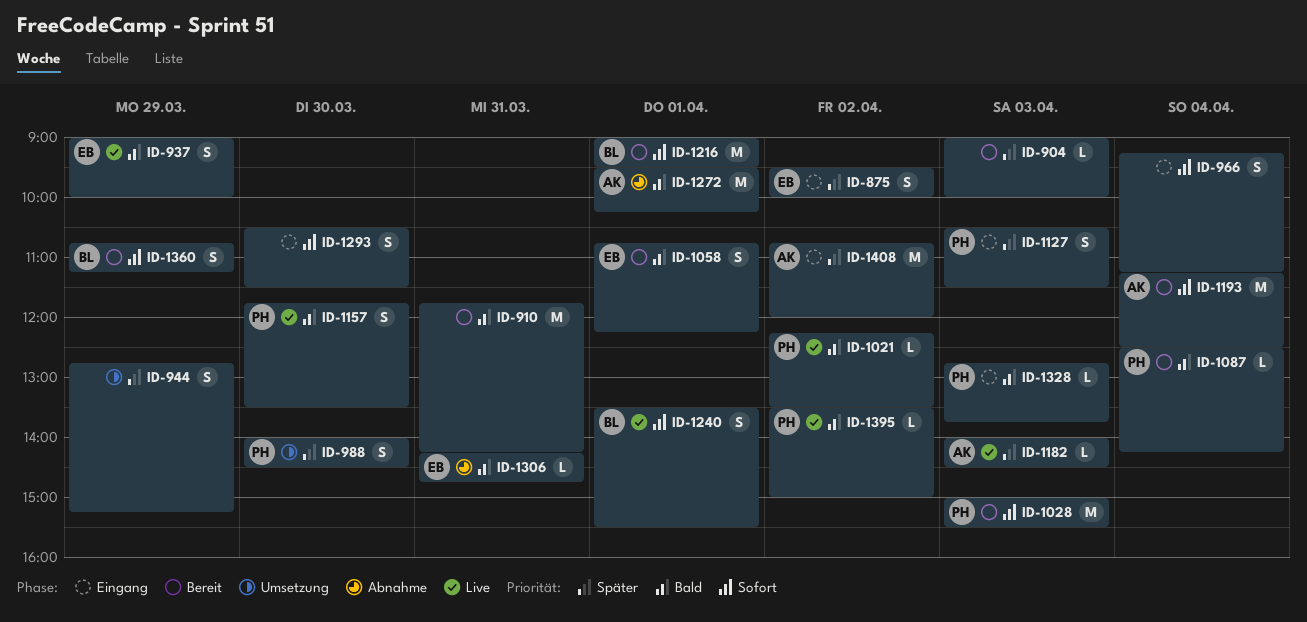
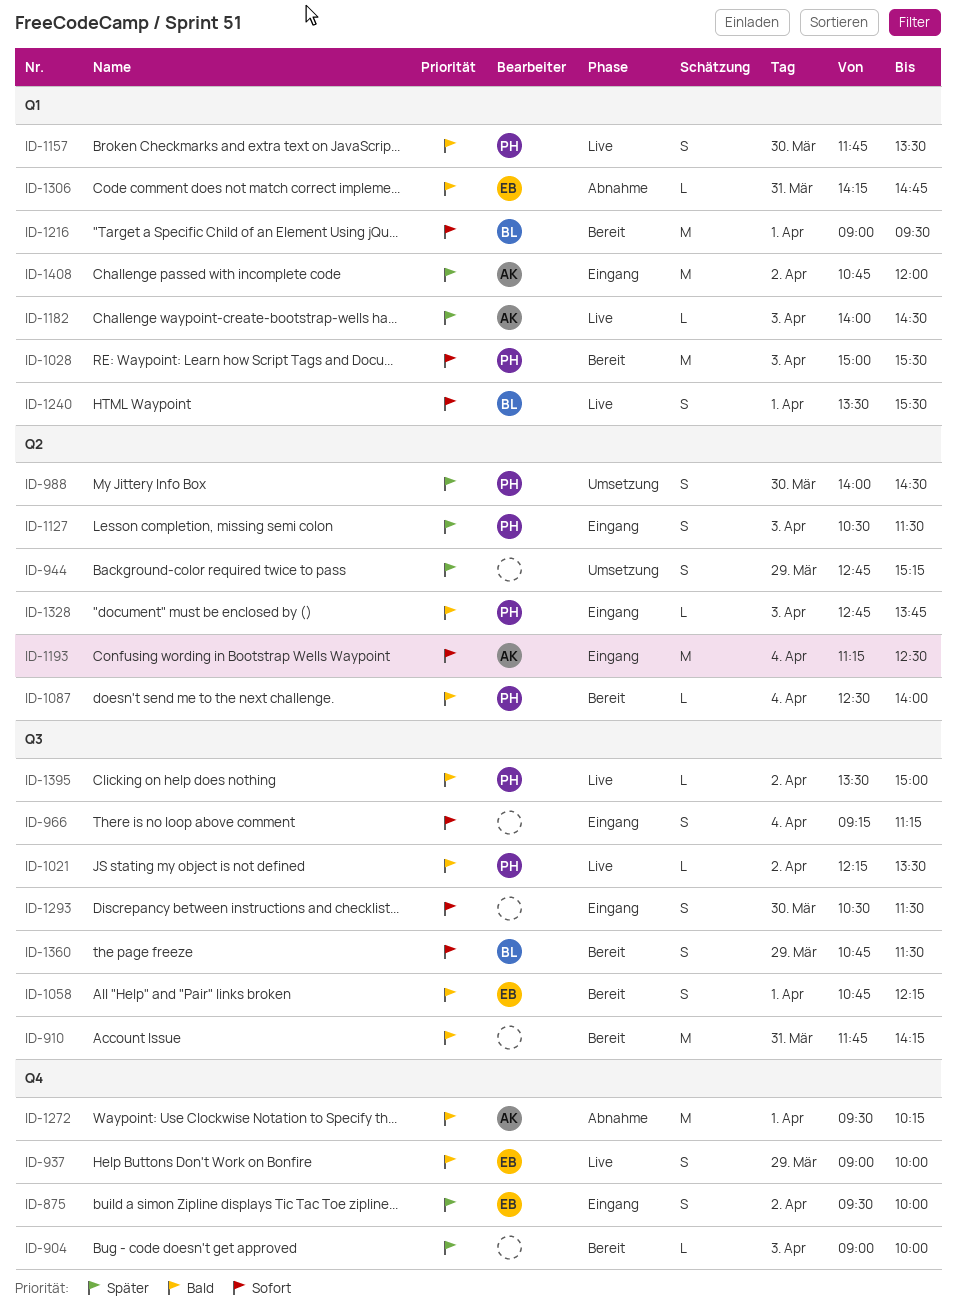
ID-1087, ends: 14:15 -> 14:00
ID-1193, status: Bereit -> Eingang
ID-1360, ends: 11:15 -> 11:30

